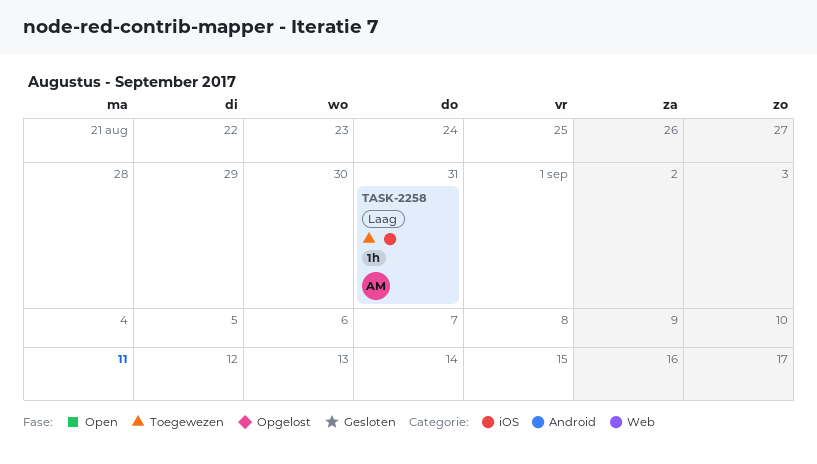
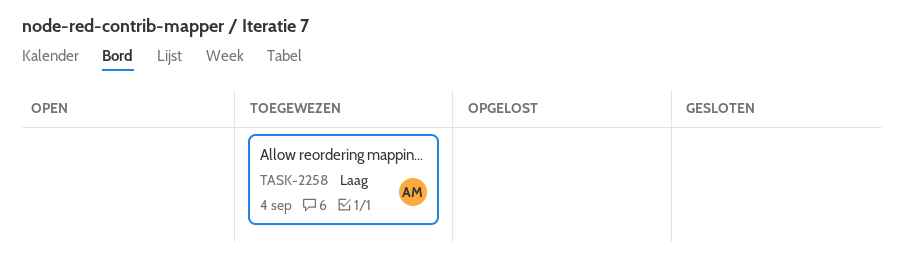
TASK-2258, due: Aug 31 -> Sep 4

